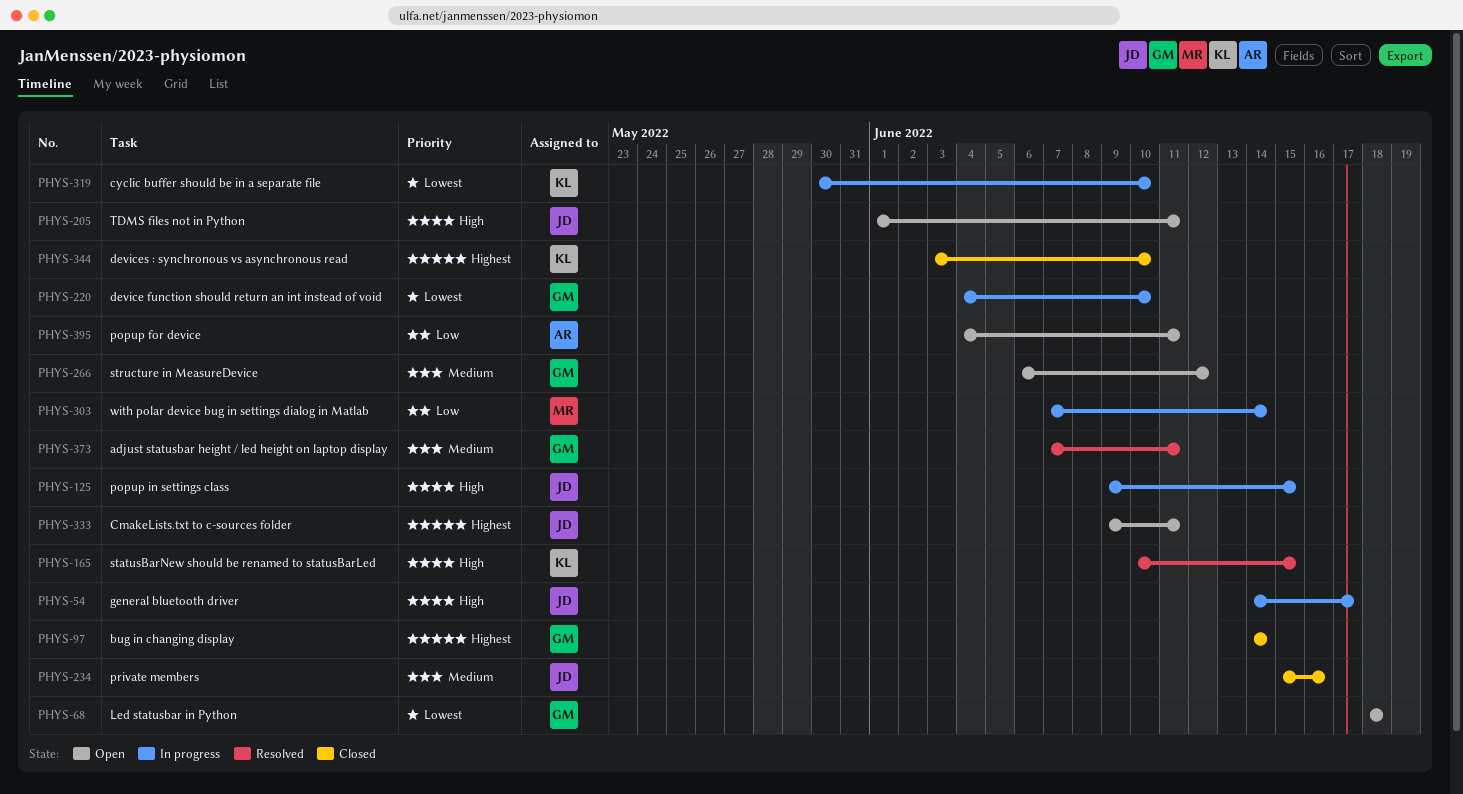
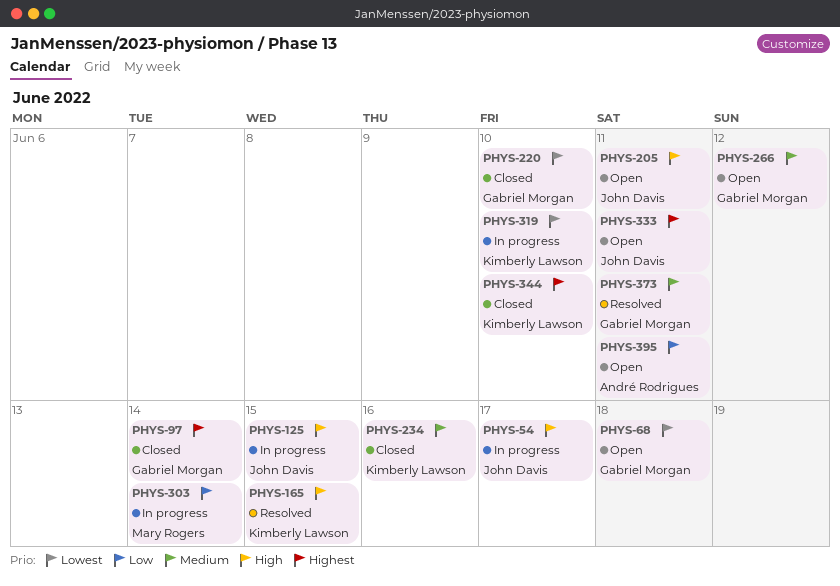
PHYS-220, status: In progress -> Closed
PHYS-234, owner: John Davis -> Kimberly Lawson

